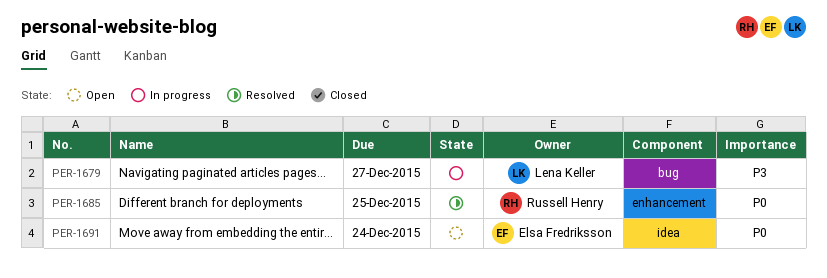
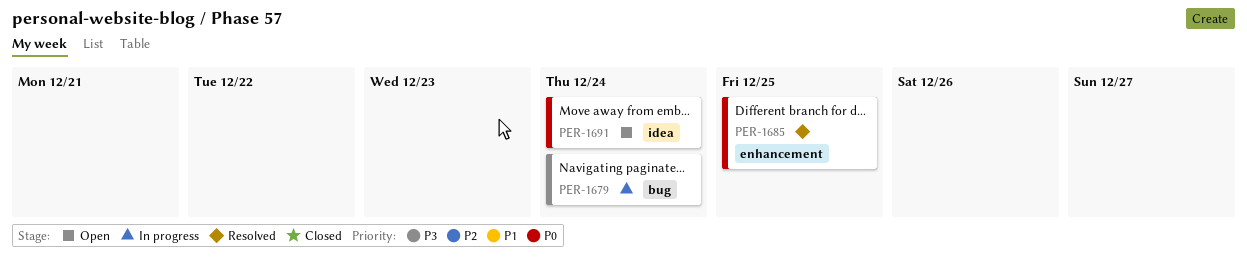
PER-1679, due: Dec 27 -> Dec 24

